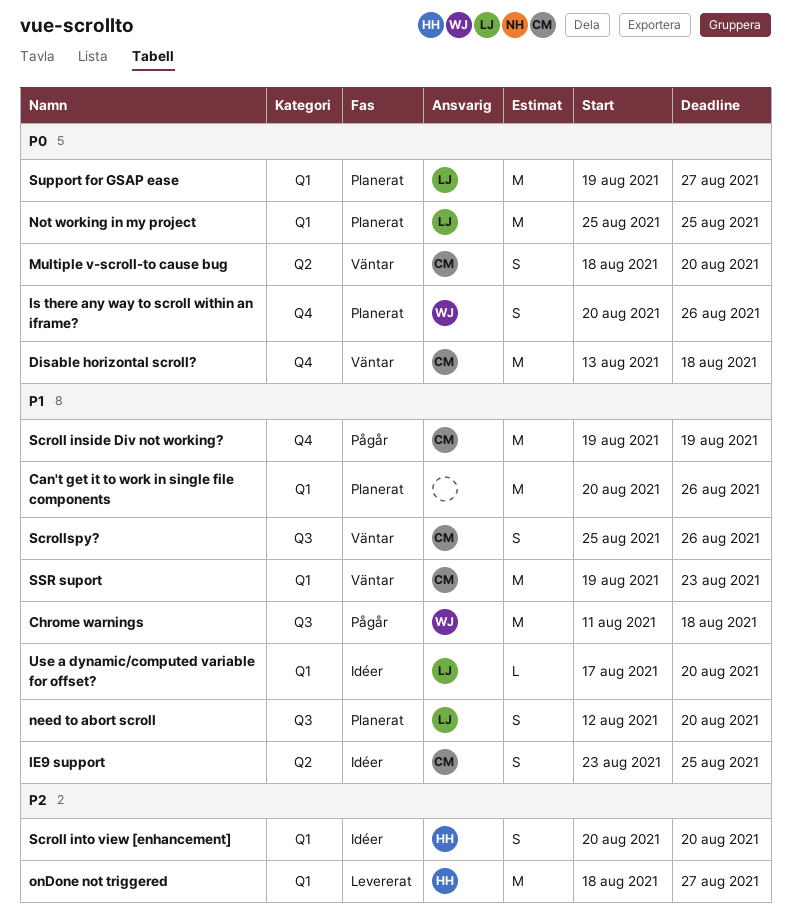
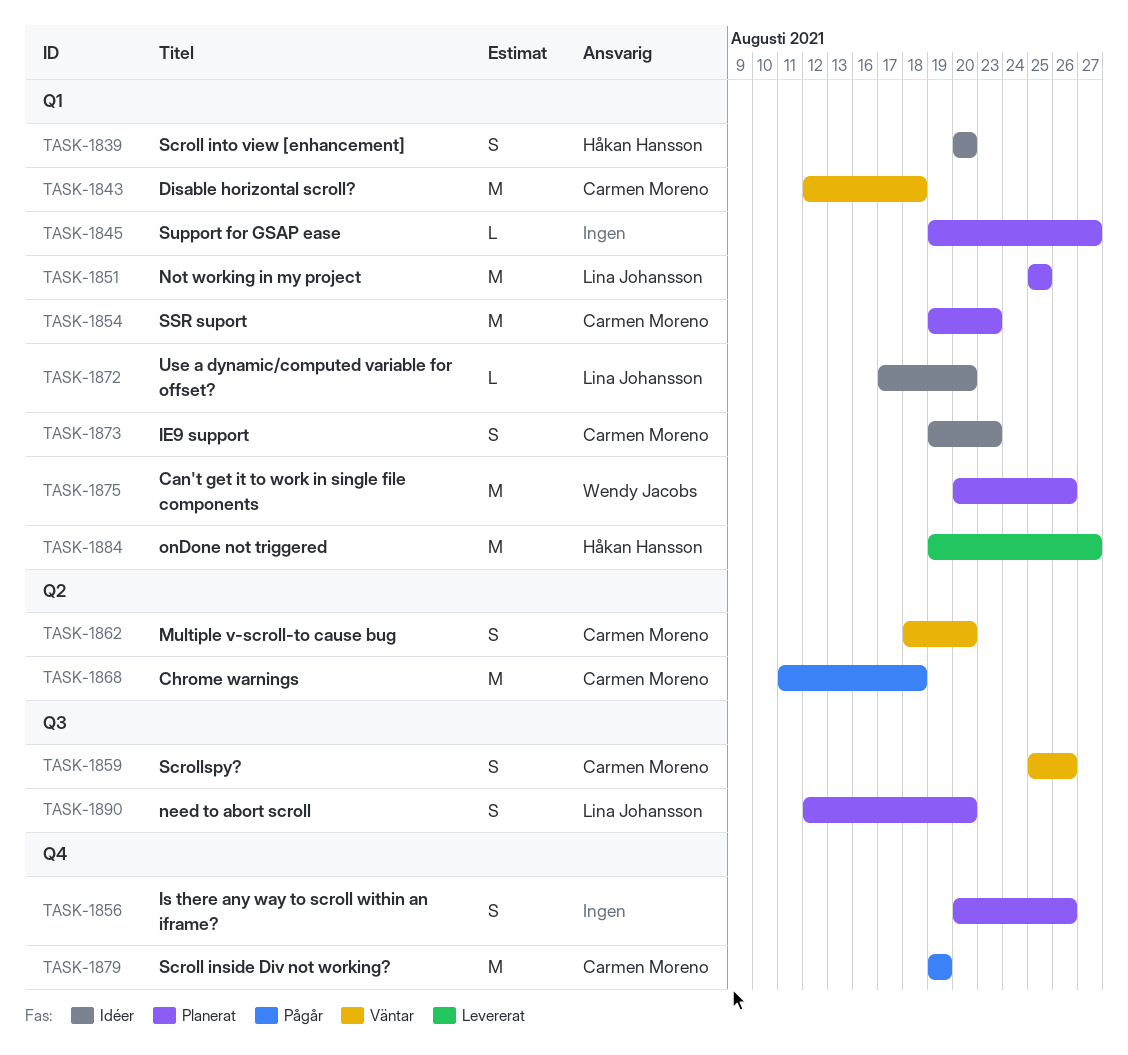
Can't get it to work in single file components, owner: none -> Wendy Jacobs
Chrome warnings, owner: Wendy Jacobs -> Carmen Moreno
Chrome warnings, label: Q3 -> Q2
Disable horizontal scroll?, label: Q4 -> Q1
Disable horizontal scroll?, start: Aug 13 -> Aug 12
IE9 support, label: Q2 -> Q1
IE9 support, start: Aug 23 -> Aug 19
IE9 support, due: Aug 25 -> Aug 23
Is there any way to scroll within an iframe?, owner: Wendy Jacobs -> none
onDone not triggered, start: Aug 18 -> Aug 19
SSR suport, status: Väntar -> Planerat
Support for GSAP ease, owner: Lina Johansson -> none
Support for GSAP ease, estimate: M -> L

